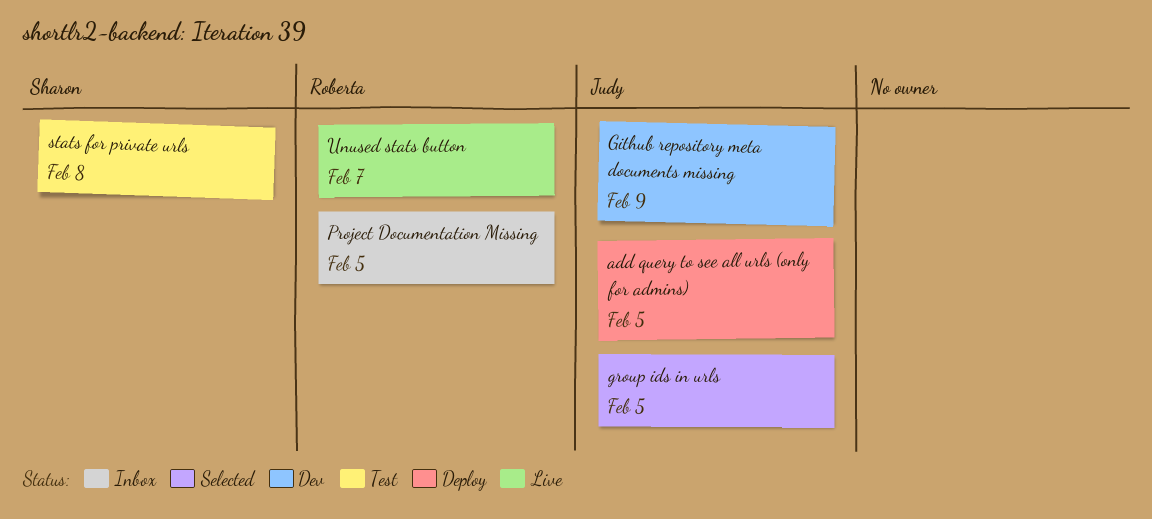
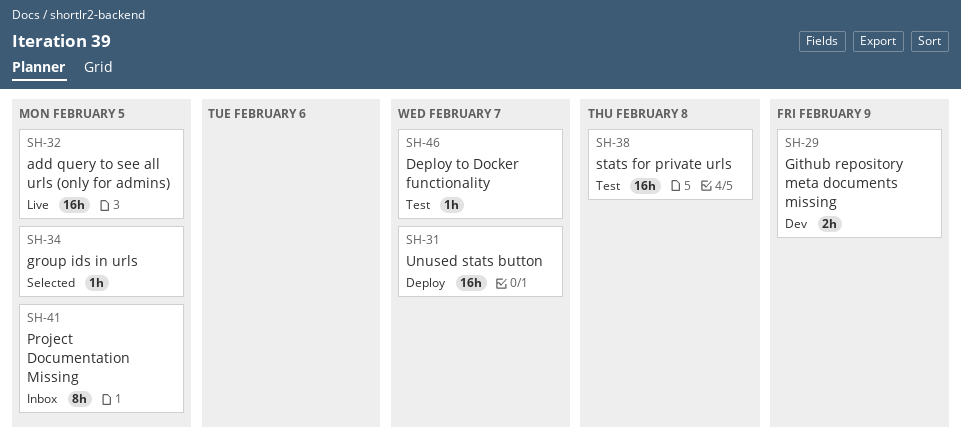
add query to see all urls (only for admins), status: Deploy -> Live
Deploy to Docker functionality: none -> present
Unused stats button, status: Live -> Deploy

